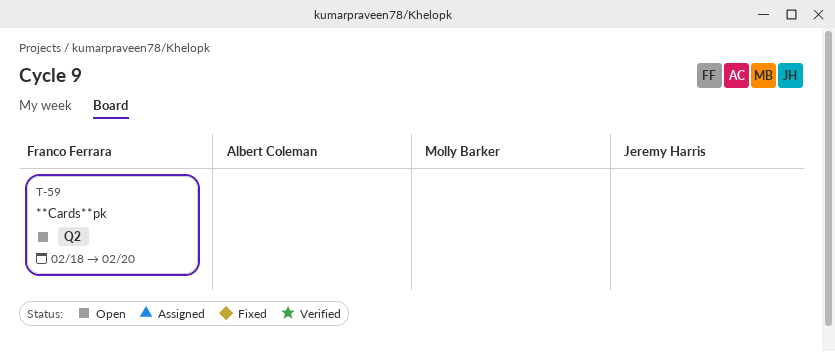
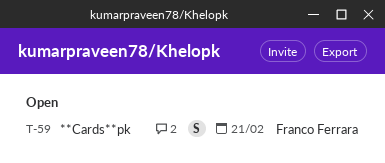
T-59, due: Feb 20 -> Feb 21

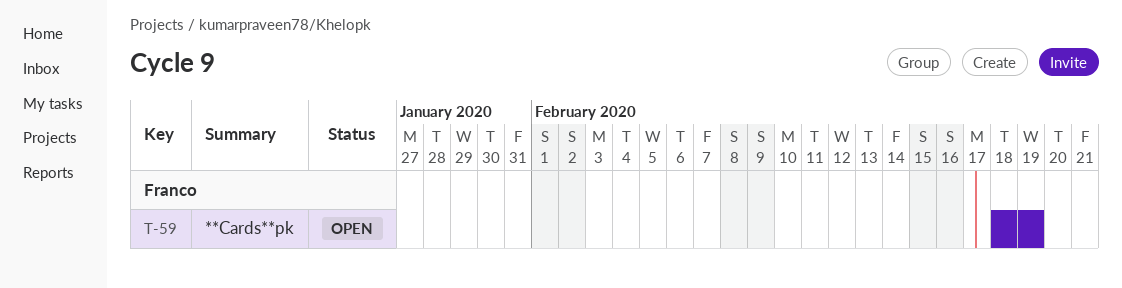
T-59, due: Feb 21 -> Feb 19

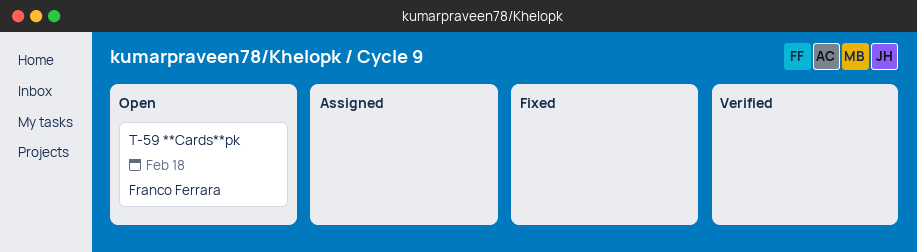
T-59, due: Feb 19 -> Feb 18

